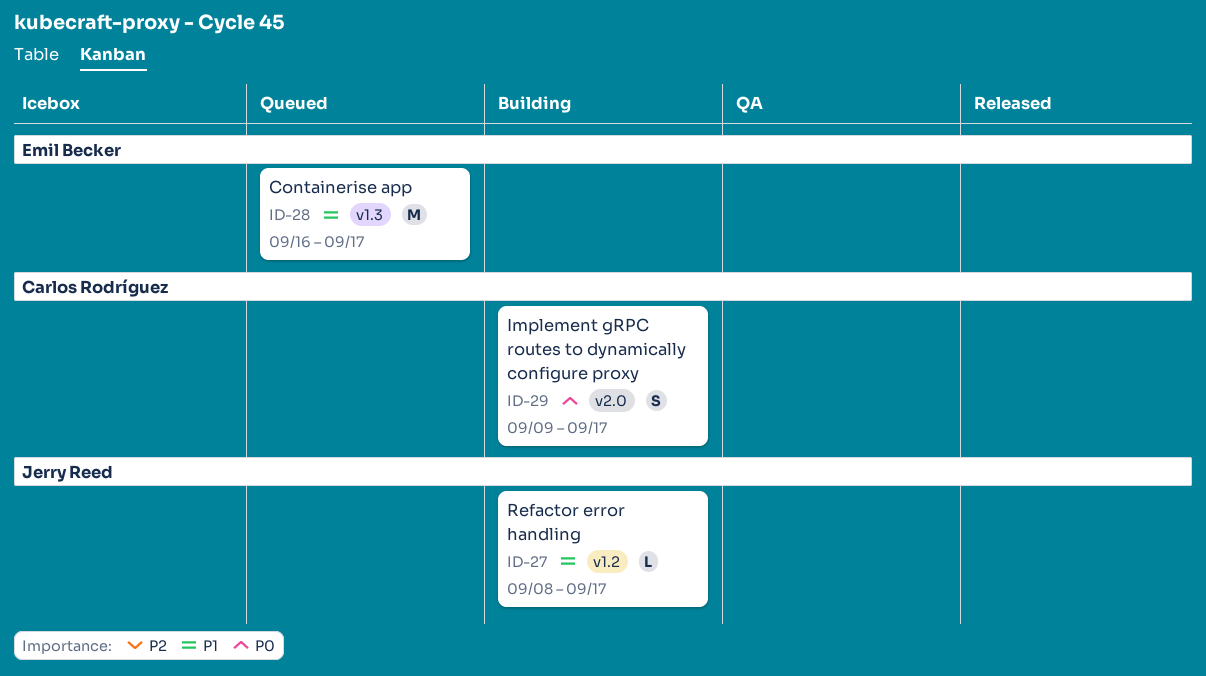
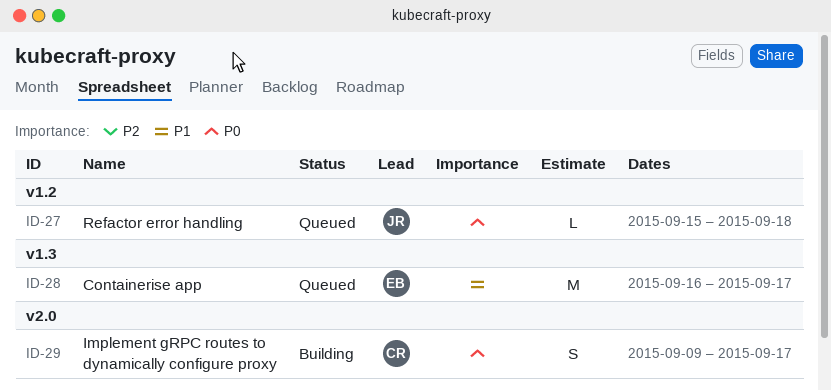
ID-27, status: Building -> Queued
ID-27, priority: P1 -> P0
ID-27, start: Sep 8 -> Sep 15
ID-27, due: Sep 17 -> Sep 18

